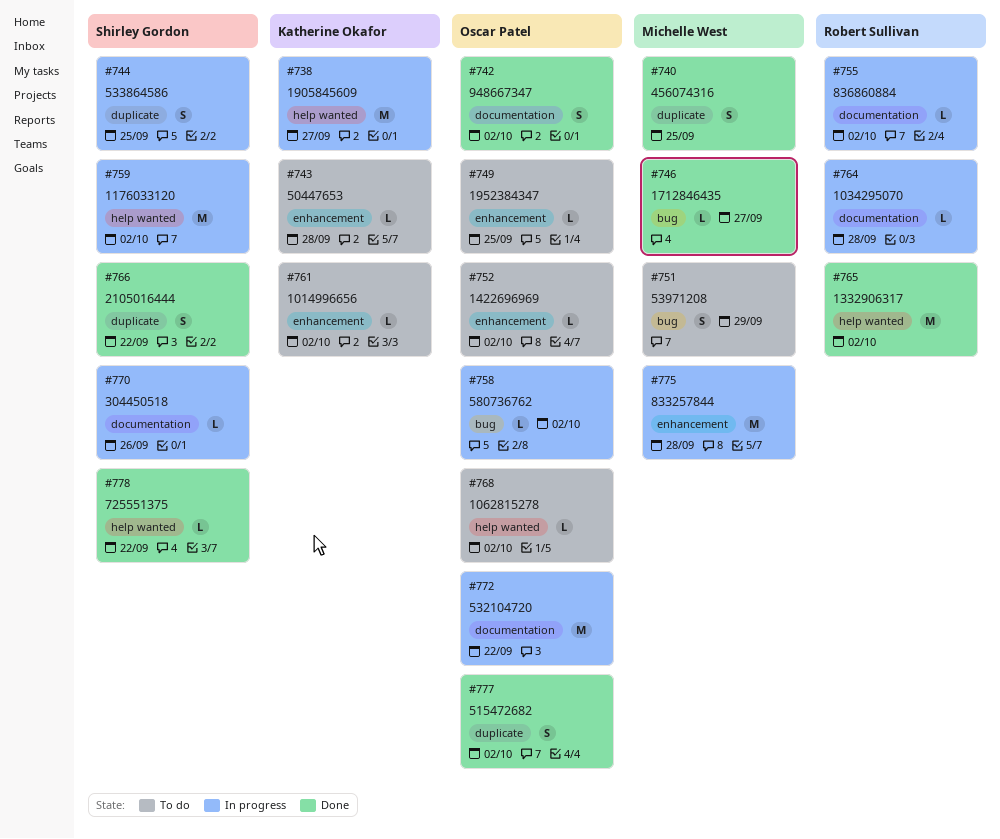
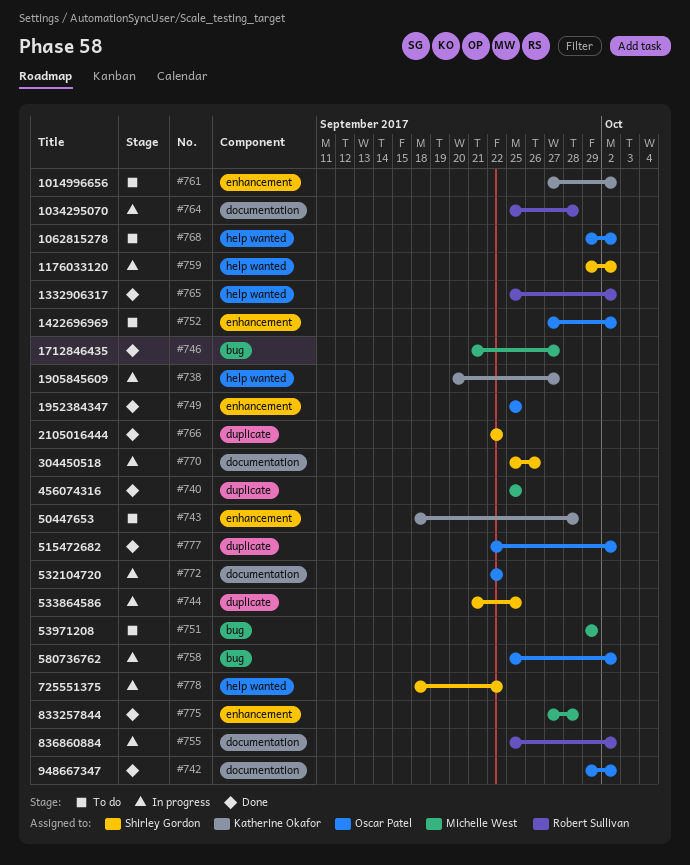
#749, status: To do -> Done
#775, status: In progress -> Done
#778, status: Done -> In progress

